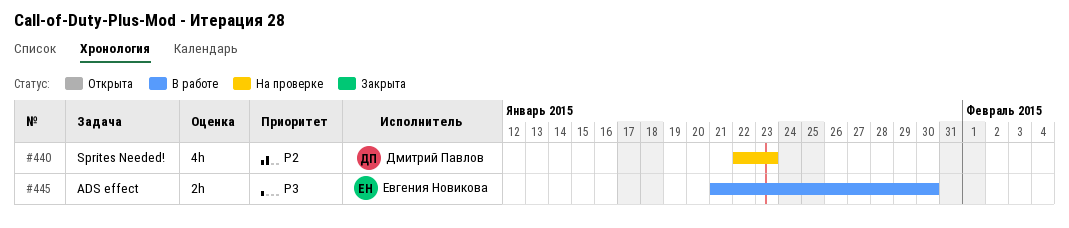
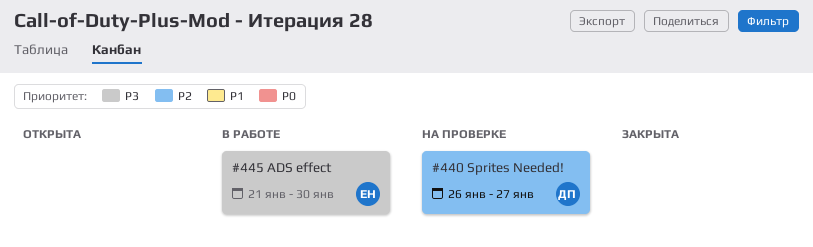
#440, start: Jan 22 -> Jan 26
#440, due: Jan 23 -> Jan 27

